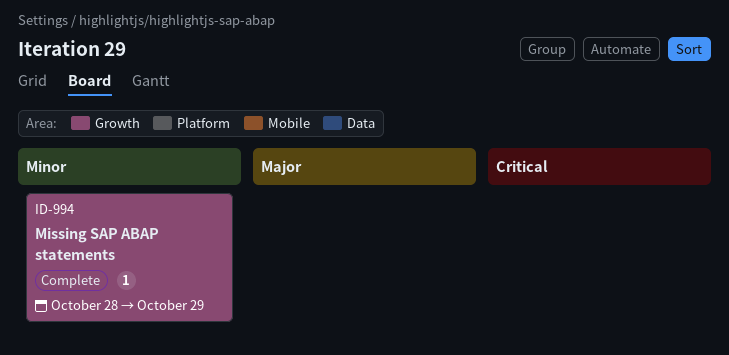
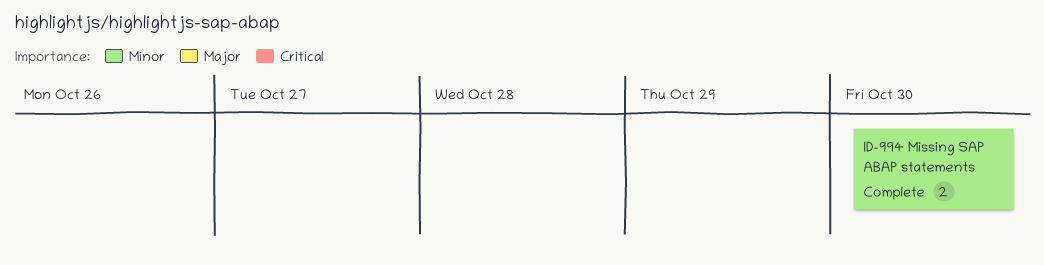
ID-994, estimate: 1 -> 2
ID-994, due: Oct 29 -> Oct 30

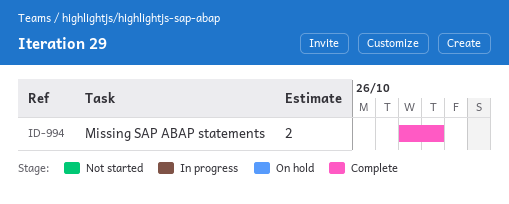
ID-994, due: Oct 30 -> Oct 29

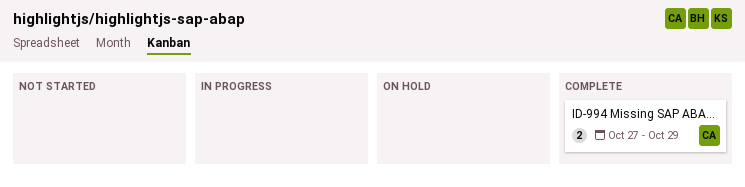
ID-994, start: Oct 28 -> Oct 27

